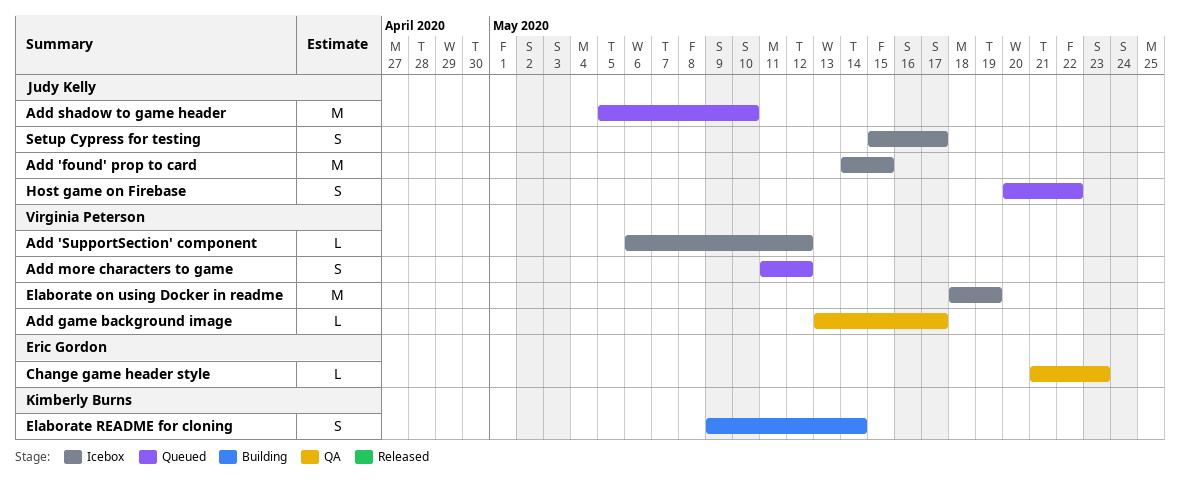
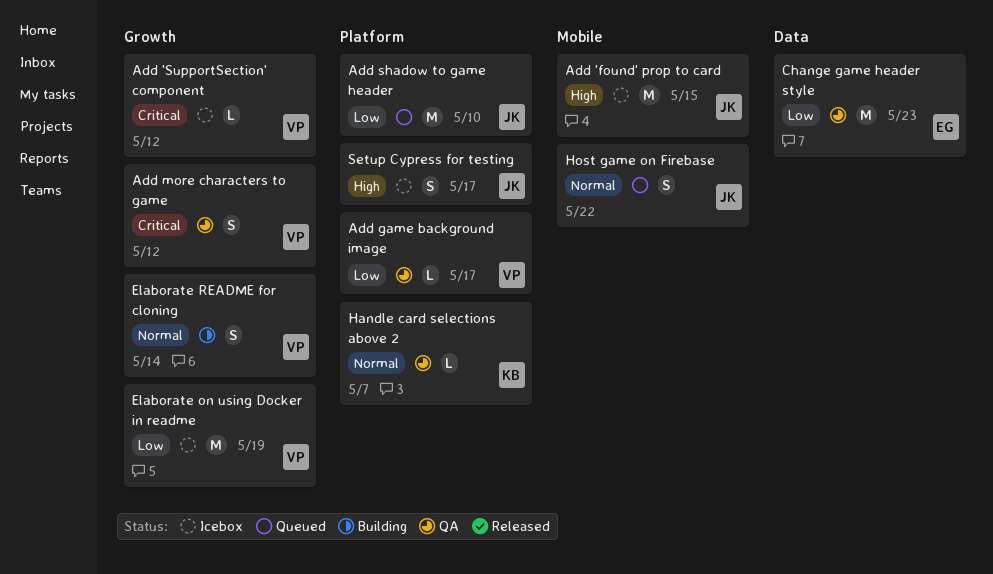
Add more characters to game, status: Queued -> QA
Change game header style, estimate: L -> M
Elaborate README for cloning, owner: Kimberly Burns -> Virginia Peterson
Handle card selections above 2: none -> present

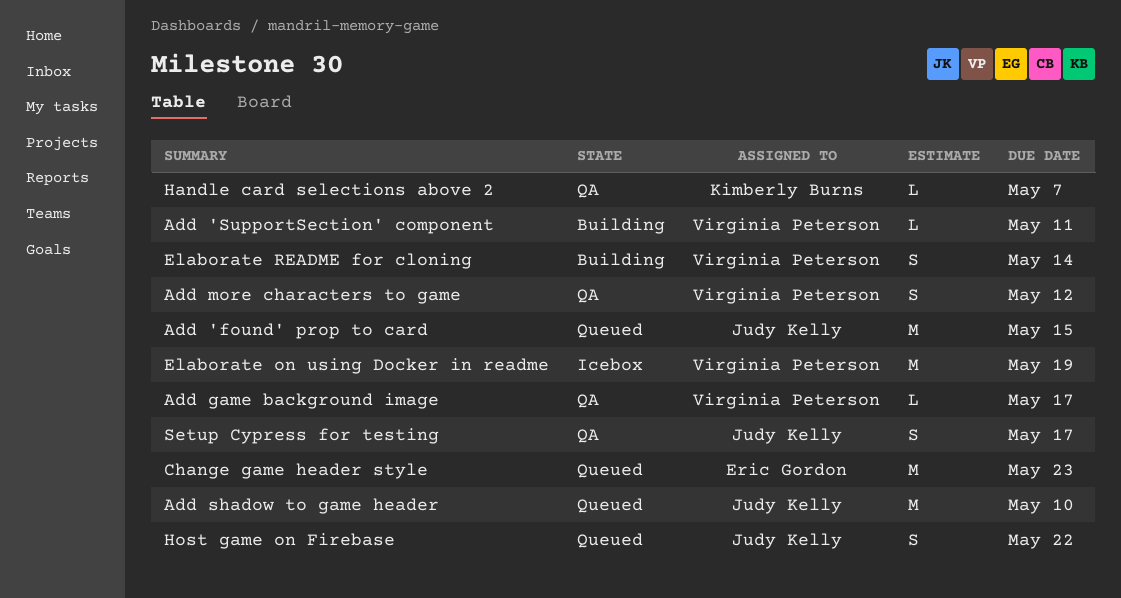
Add 'found' prop to card, status: Icebox -> Queued
Add 'SupportSection' component, status: Icebox -> Building
Add 'SupportSection' component, due: May 12 -> May 11
Change game header style, status: QA -> Queued
Setup Cypress for testing, status: Icebox -> QA

